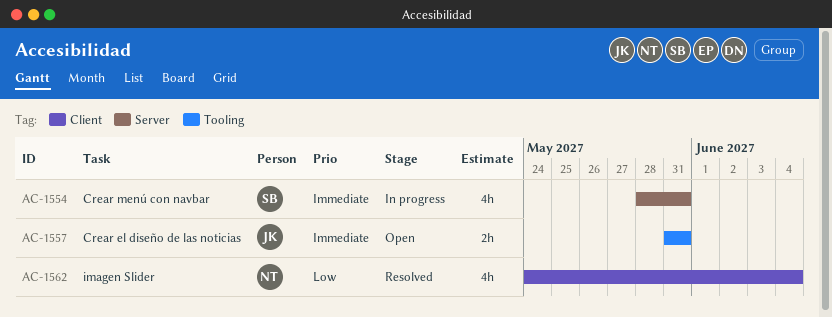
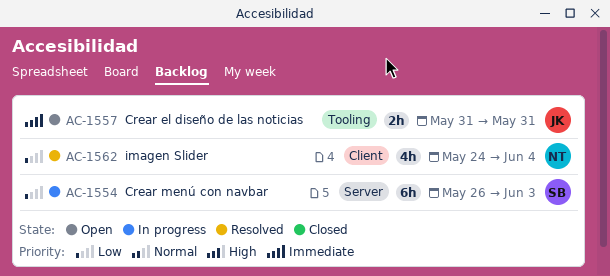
AC-1554, priority: Immediate -> Low
AC-1554, estimate: 4h -> 6h
AC-1554, start: May 28 -> May 26
AC-1554, due: May 31 -> Jun 3

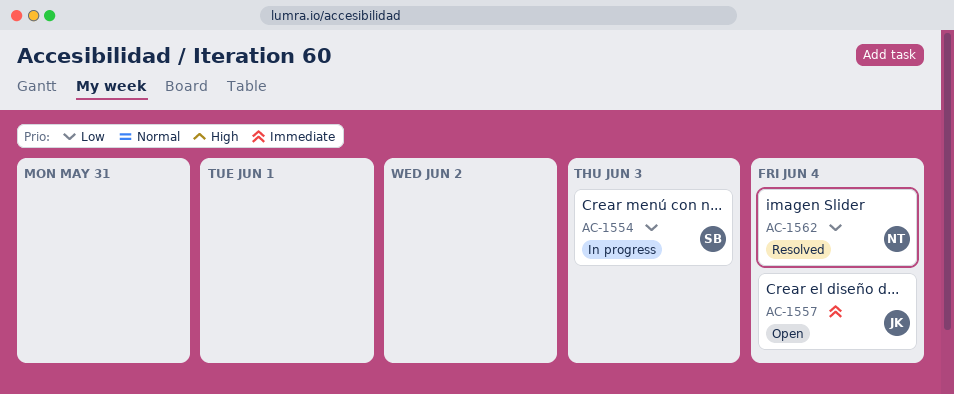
AC-1557, due: May 31 -> Jun 4

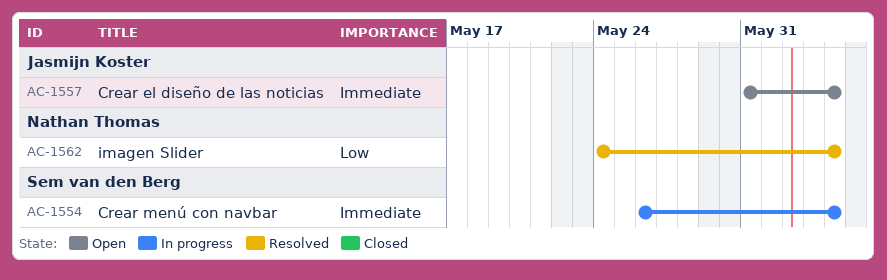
AC-1554, priority: Low -> Immediate
AC-1554, due: Jun 3 -> Jun 4

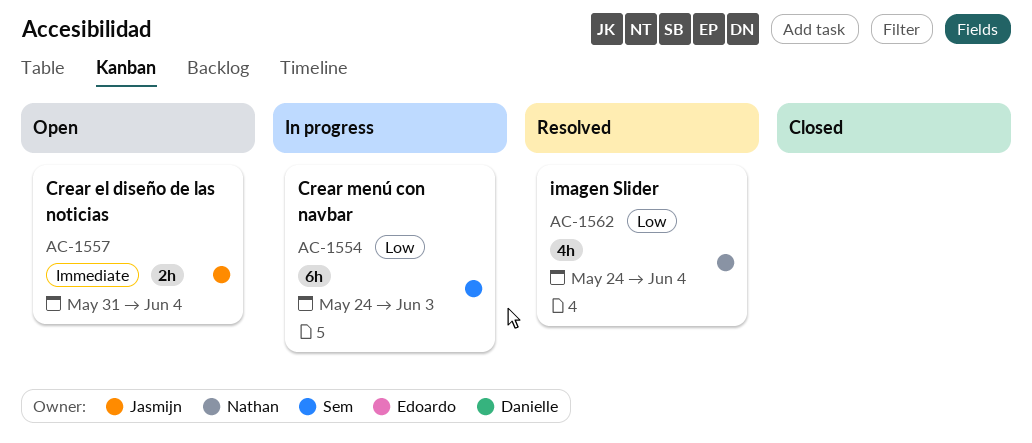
AC-1554, priority: Immediate -> Low
AC-1554, start: May 26 -> May 24
AC-1554, due: Jun 4 -> Jun 3

